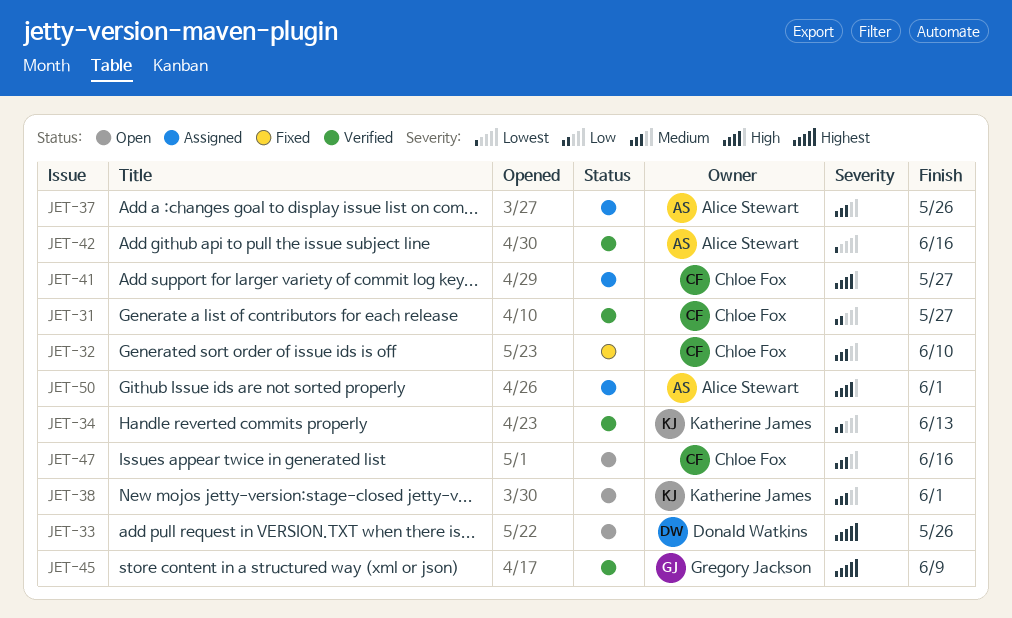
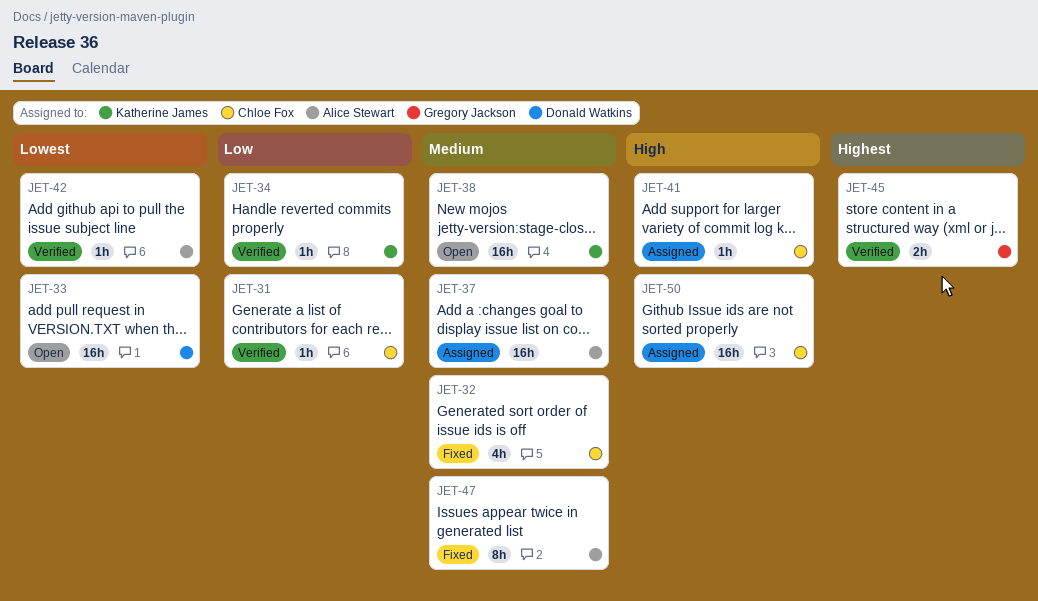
JET-33, priority: Highest -> Lowest
JET-47, status: Open -> Fixed
JET-47, owner: Chloe Fox -> Alice Stewart
JET-50, owner: Alice Stewart -> Chloe Fox

